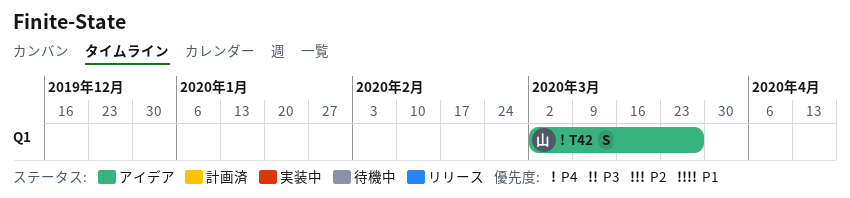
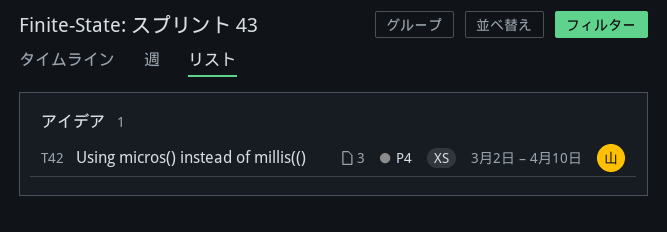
T42, estimate: S -> XS
T42, due: Mar 27 -> Apr 10

